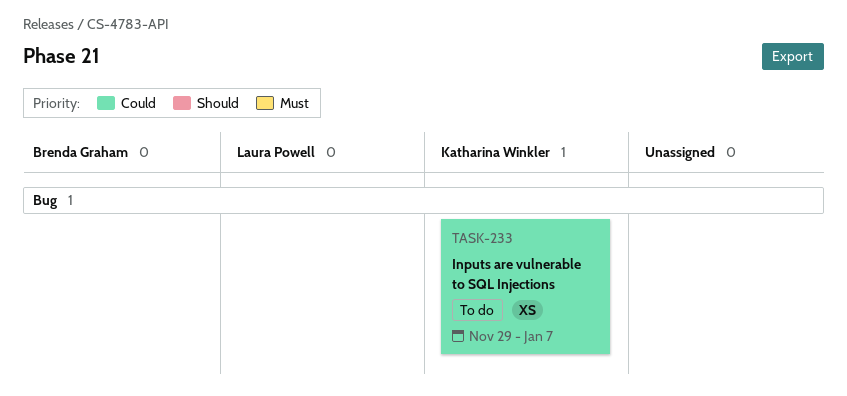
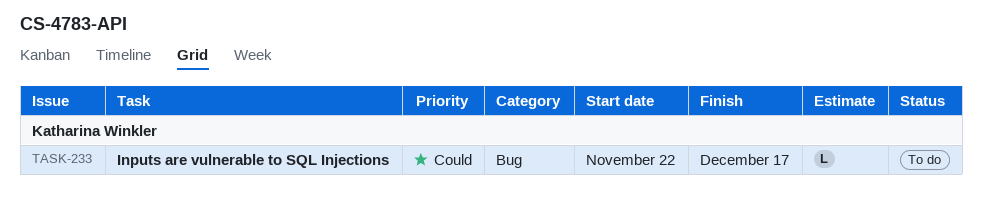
TASK-233, estimate: XS -> L
TASK-233, start: Nov 29 -> Nov 22
TASK-233, due: Jan 7 -> Dec 17

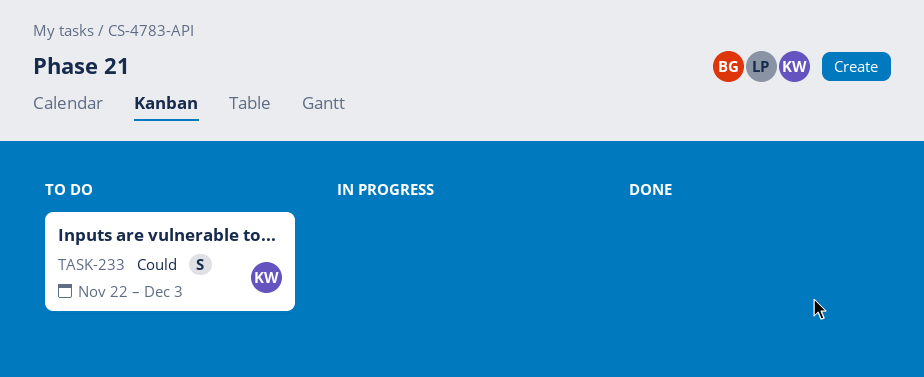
TASK-233, estimate: L -> S
TASK-233, due: Dec 17 -> Dec 3

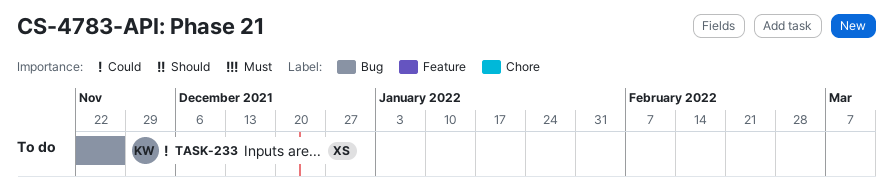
TASK-233, estimate: S -> XS
TASK-233, due: Dec 3 -> Nov 26

